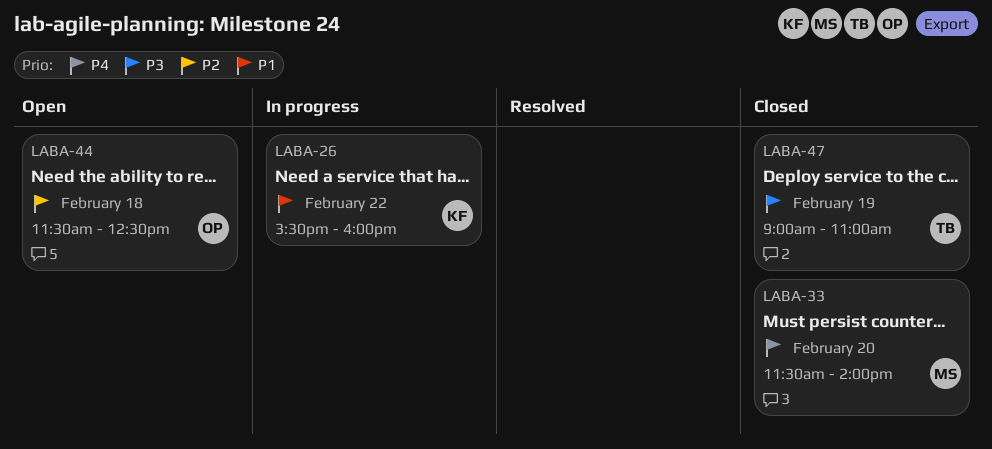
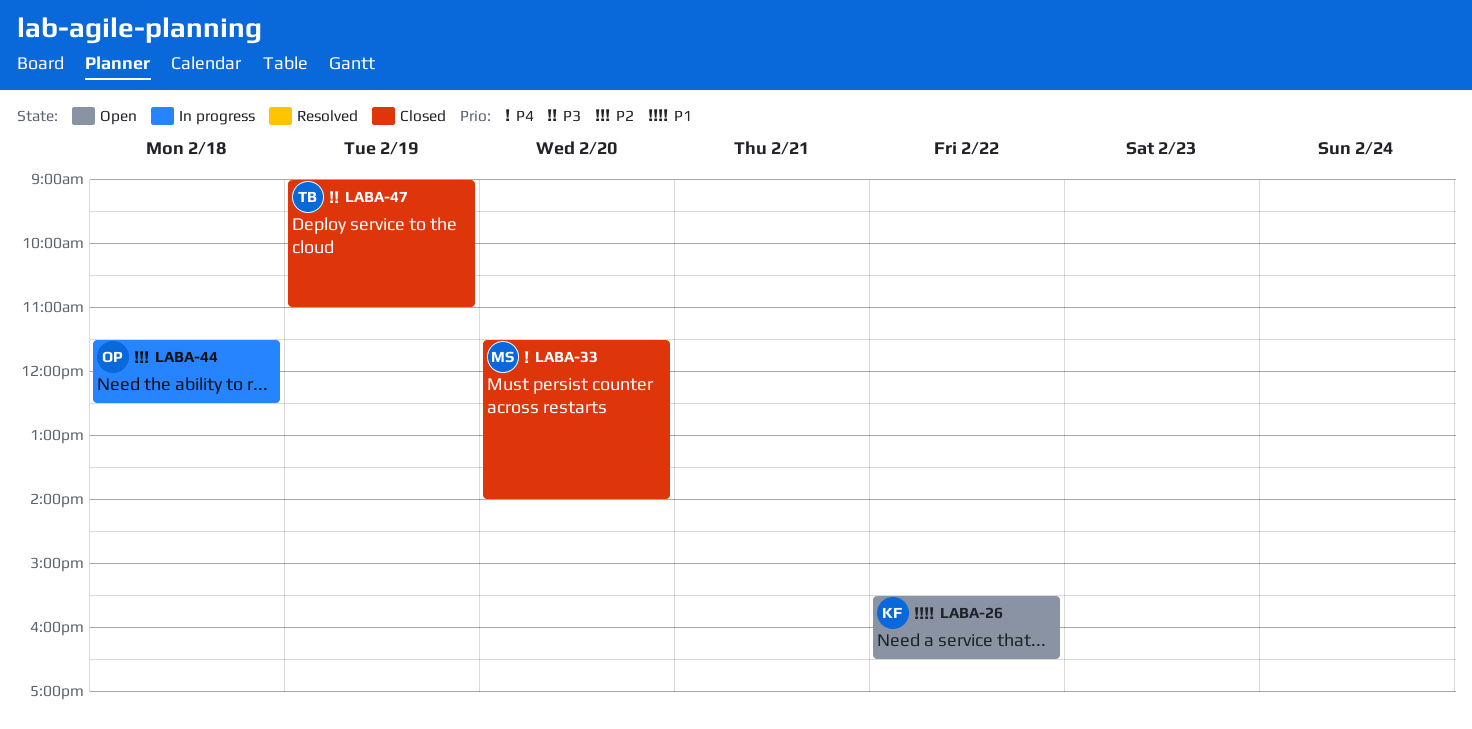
LABA-26, status: In progress -> Open
LABA-26, ends: 16:00 -> 16:30
LABA-44, status: Open -> In progress

